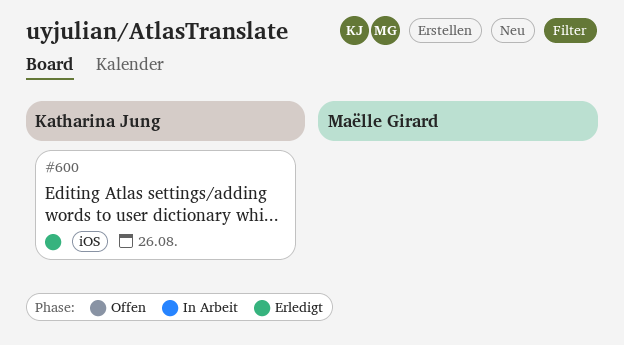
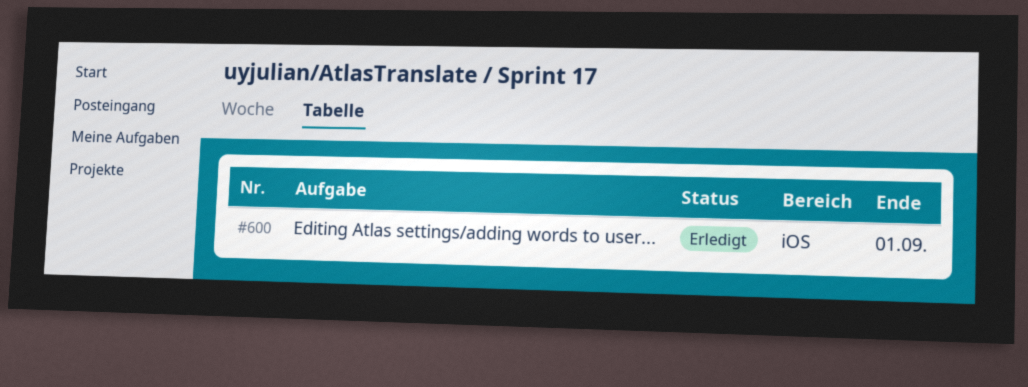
#600, due: Aug 26 -> Sep 1

